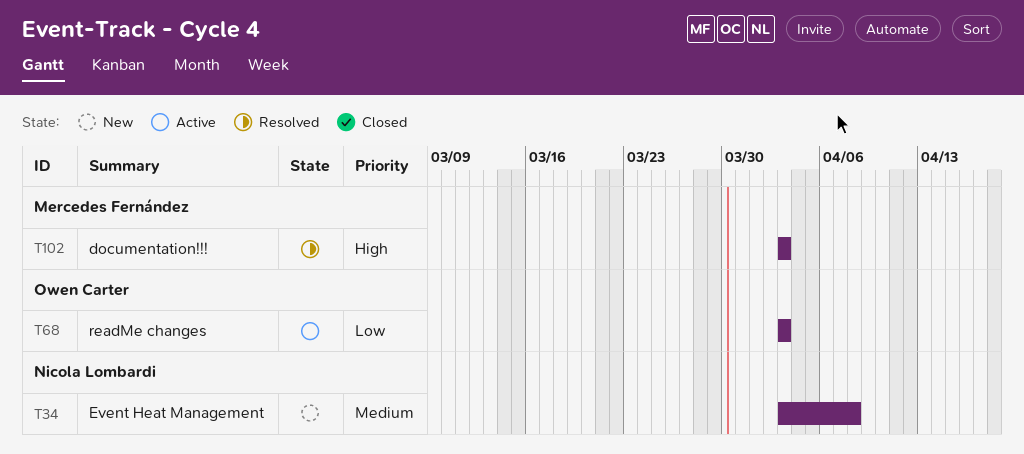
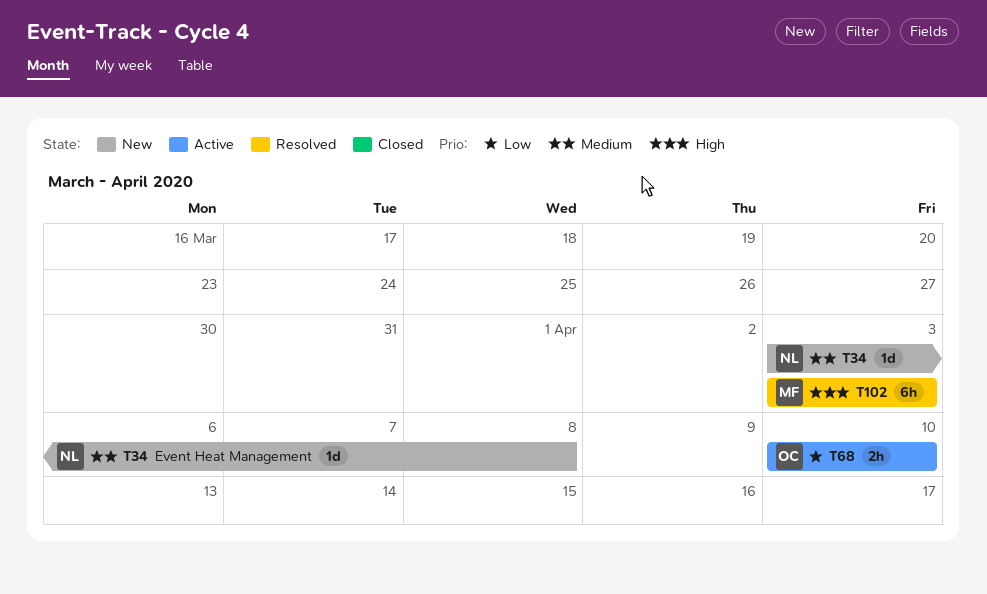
T68, start: Apr 3 -> Apr 10
T68, due: Apr 3 -> Apr 10

